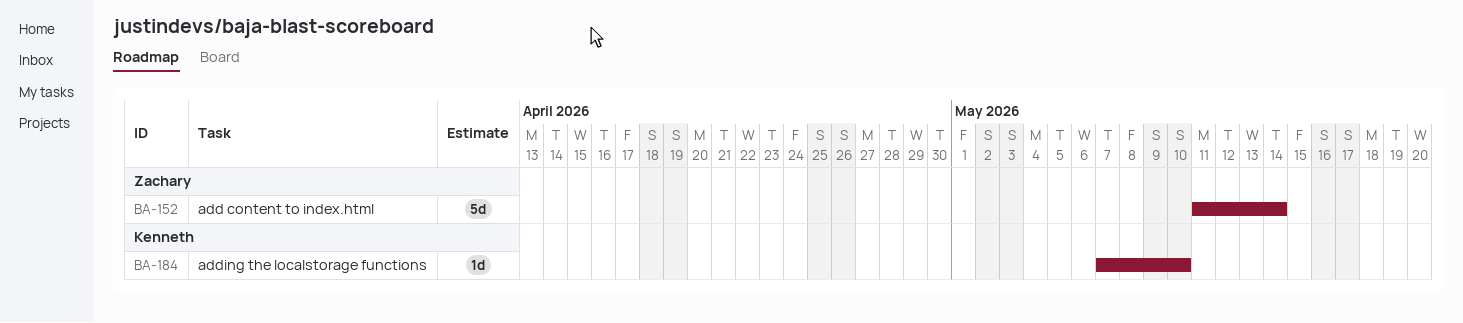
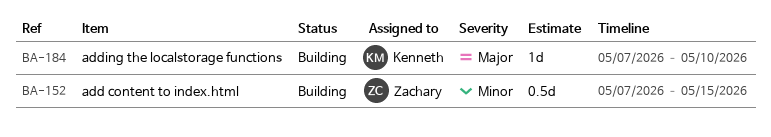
BA-152, estimate: 5d -> 0.5d
BA-152, start: May 11 -> May 7
BA-152, due: May 14 -> May 15

